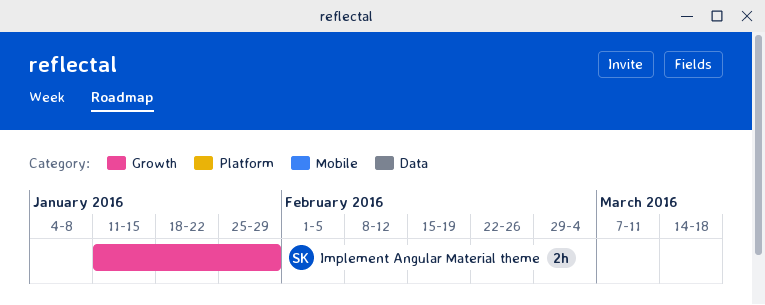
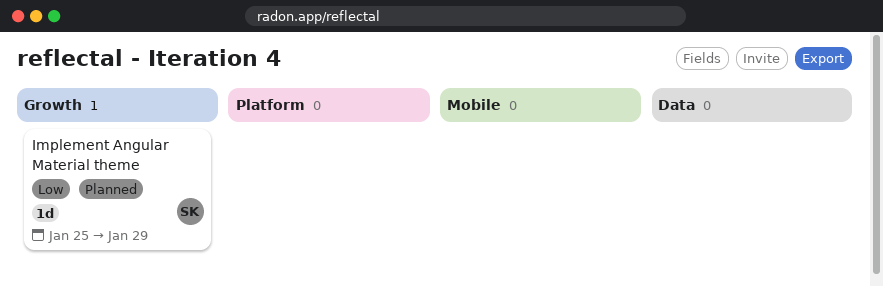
Implement Angular Material theme, estimate: 2h -> 1d
Implement Angular Material theme, start: Jan 11 -> Jan 25

